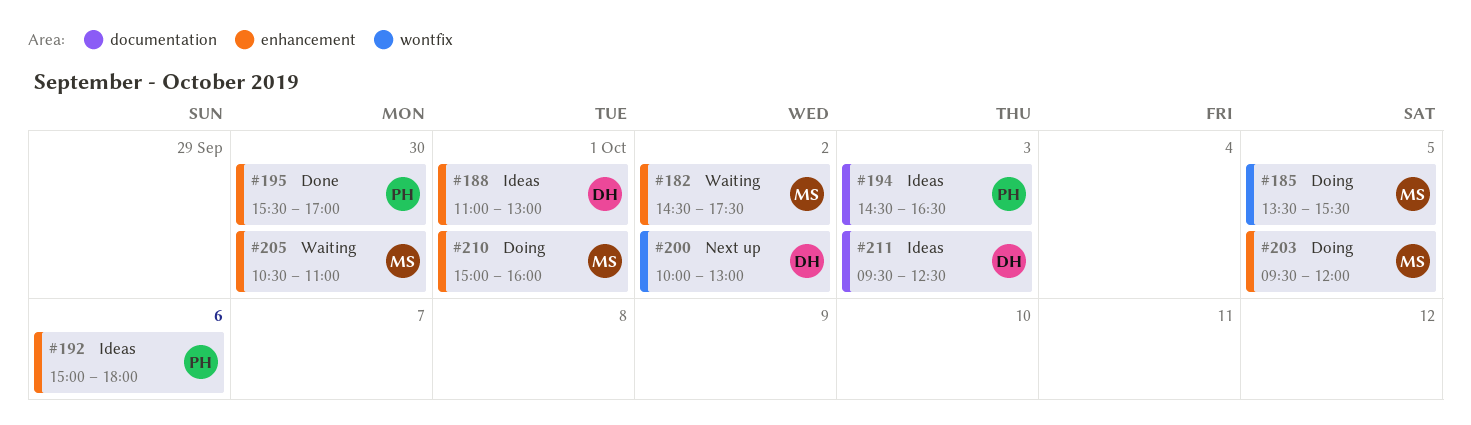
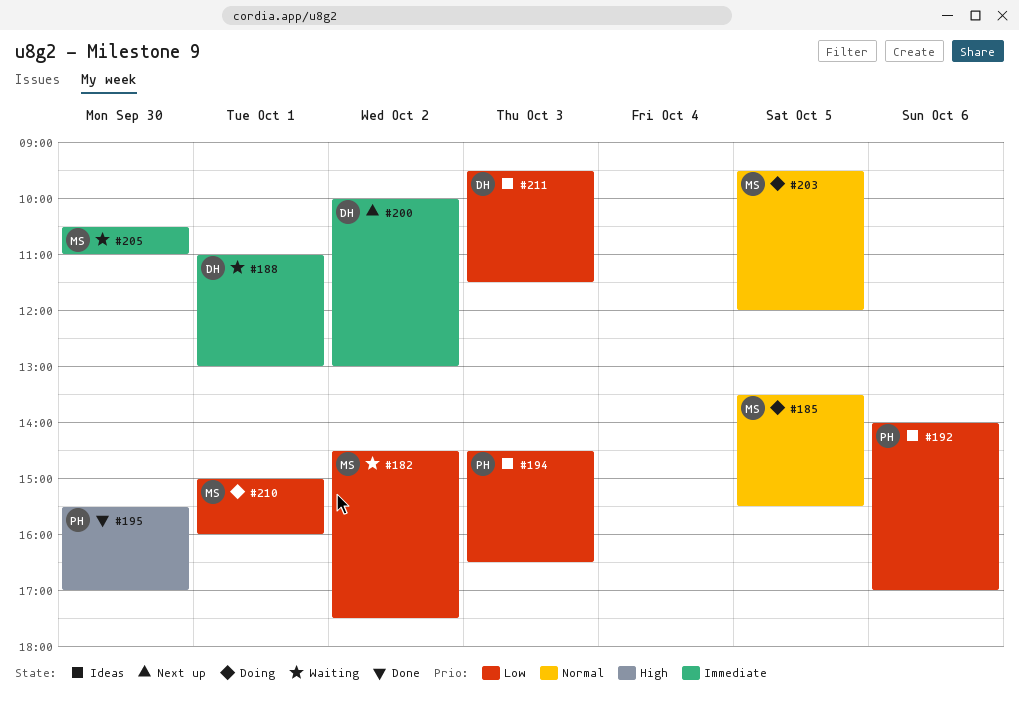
#188, status: Ideas -> Waiting
#192, begins: 15:00 -> 14:00
#192, ends: 18:00 -> 17:00
#211, ends: 12:30 -> 11:30

